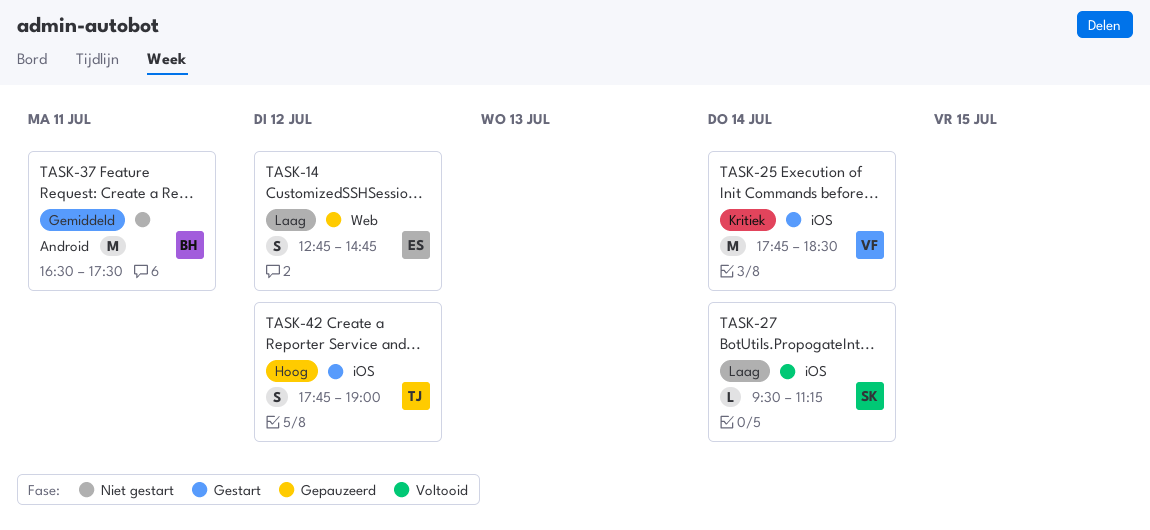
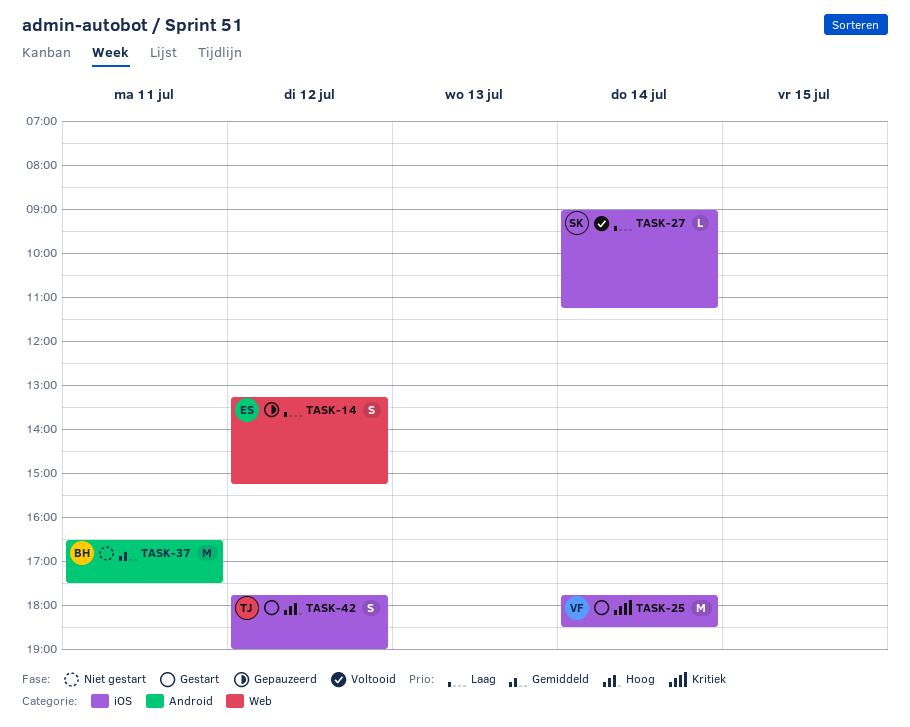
TASK-14, begins: 12:45 -> 13:15
TASK-14, ends: 14:45 -> 15:15
TASK-27, begins: 09:30 -> 09:00

